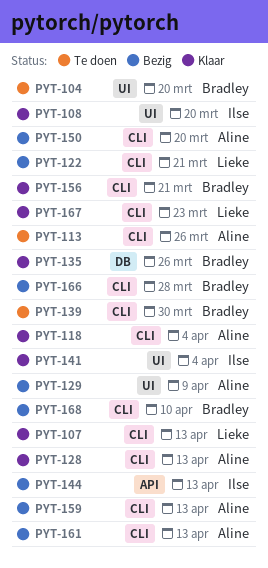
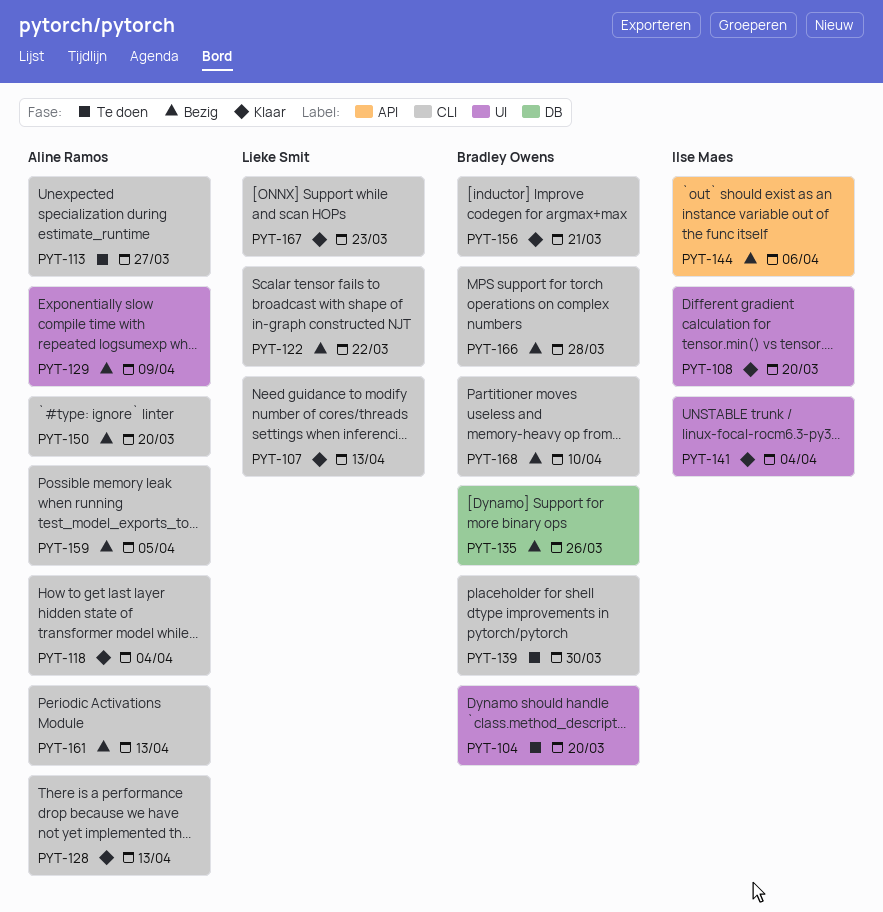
PYT-113, due: Mar 26 -> Mar 27
PYT-122, due: Mar 21 -> Mar 22
PYT-135, status: Klaar -> Bezig
PYT-144, due: Apr 13 -> Apr 6
PYT-159, due: Apr 13 -> Apr 5

